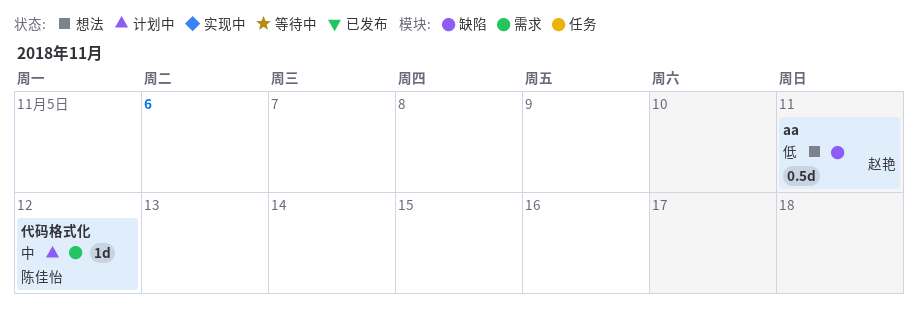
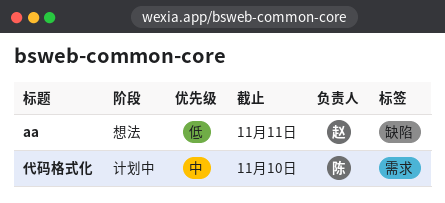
代码格式化, due: Nov 12 -> Nov 10

